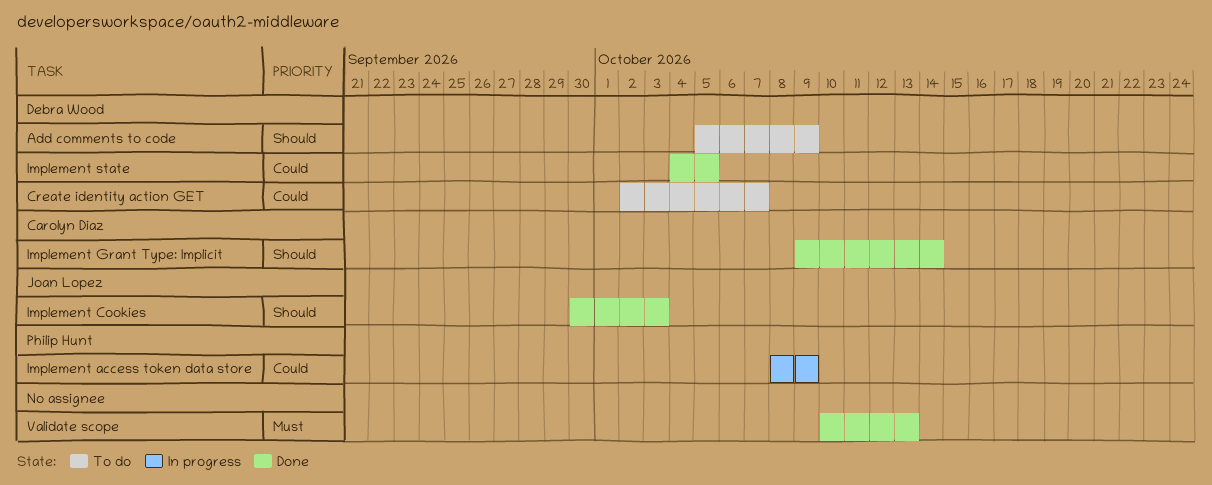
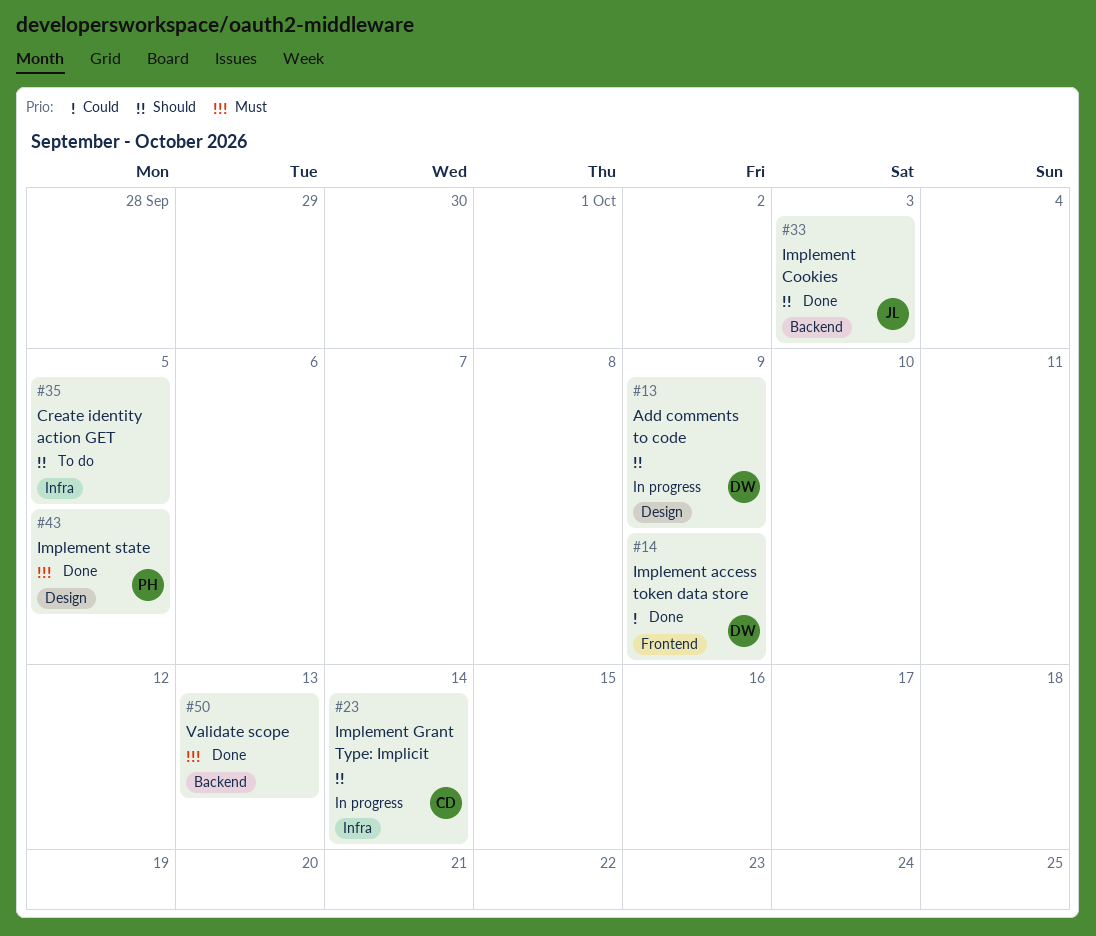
Add comments to code, status: To do -> In progress
Create identity action GET, owner: Debra Wood -> none
Create identity action GET, priority: Could -> Should
Create identity action GET, due: Oct 7 -> Oct 5
Implement access token data store, status: In progress -> Done
Implement access token data store, owner: Philip Hunt -> Debra Wood
Implement Grant Type: Implicit, status: Done -> In progress
Implement state, owner: Debra Wood -> Philip Hunt
Implement state, priority: Could -> Must

